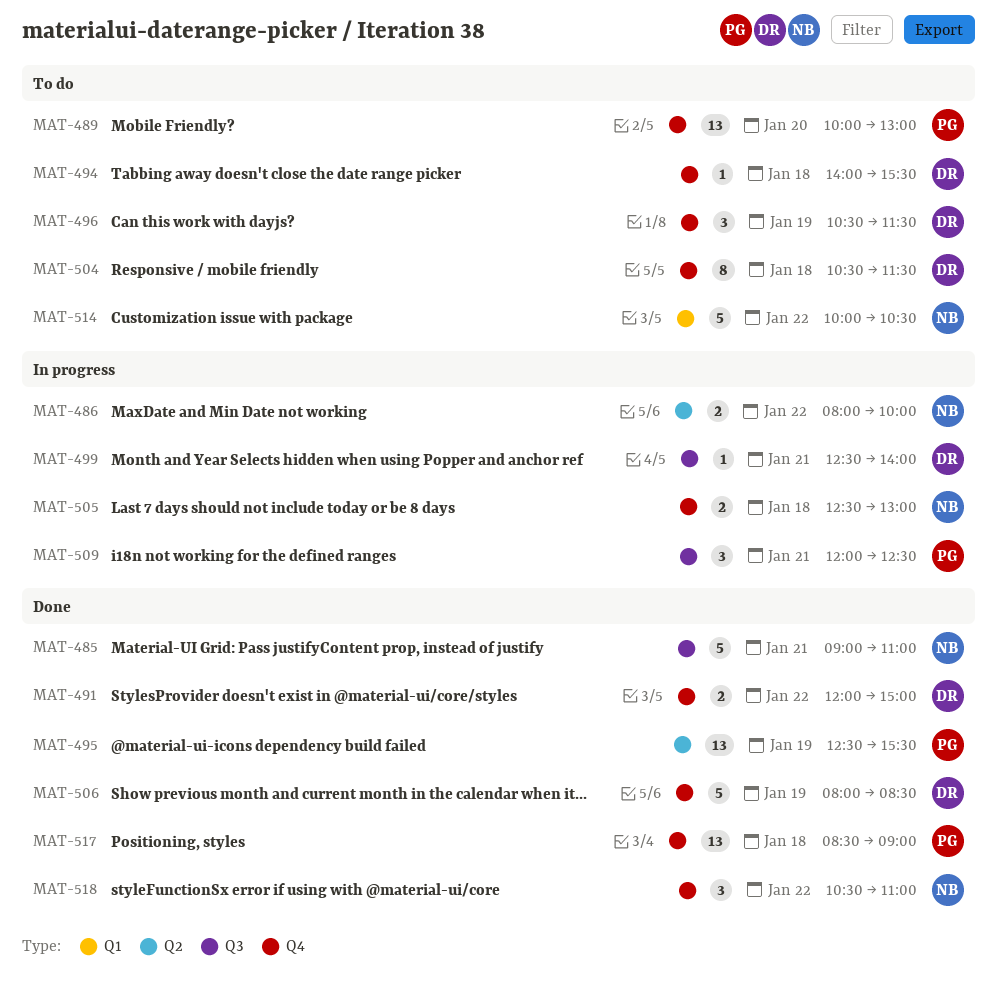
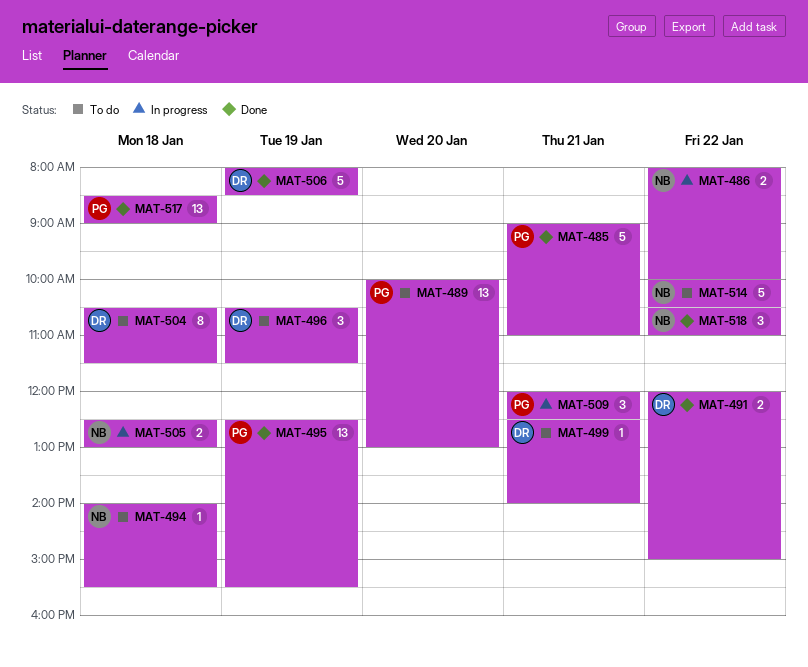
MAT-485, owner: NB -> PG
MAT-494, owner: DR -> NB
MAT-499, status: In progress -> To do

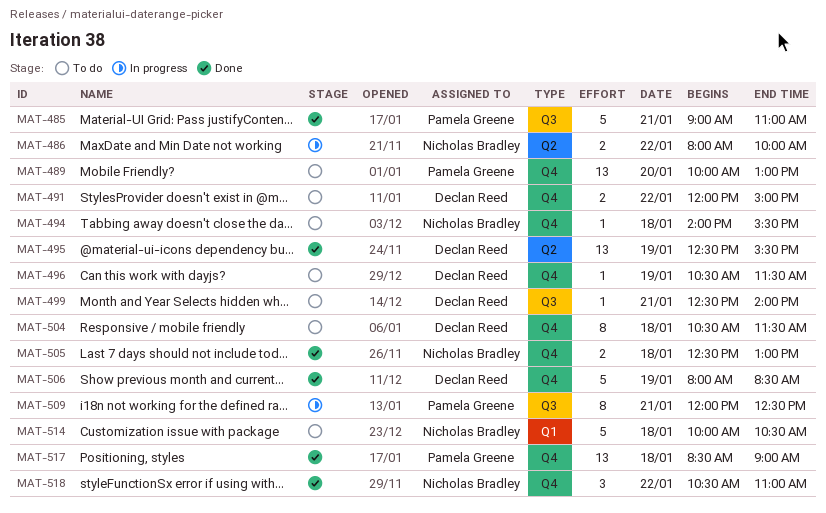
MAT-491, status: Done -> To do
MAT-495, owner: Pamela Greene -> Declan Reed
MAT-496, estimate: 3 -> 1
MAT-505, status: In progress -> Done
MAT-509, estimate: 3 -> 8
MAT-514, day: Jan 22 -> Jan 18

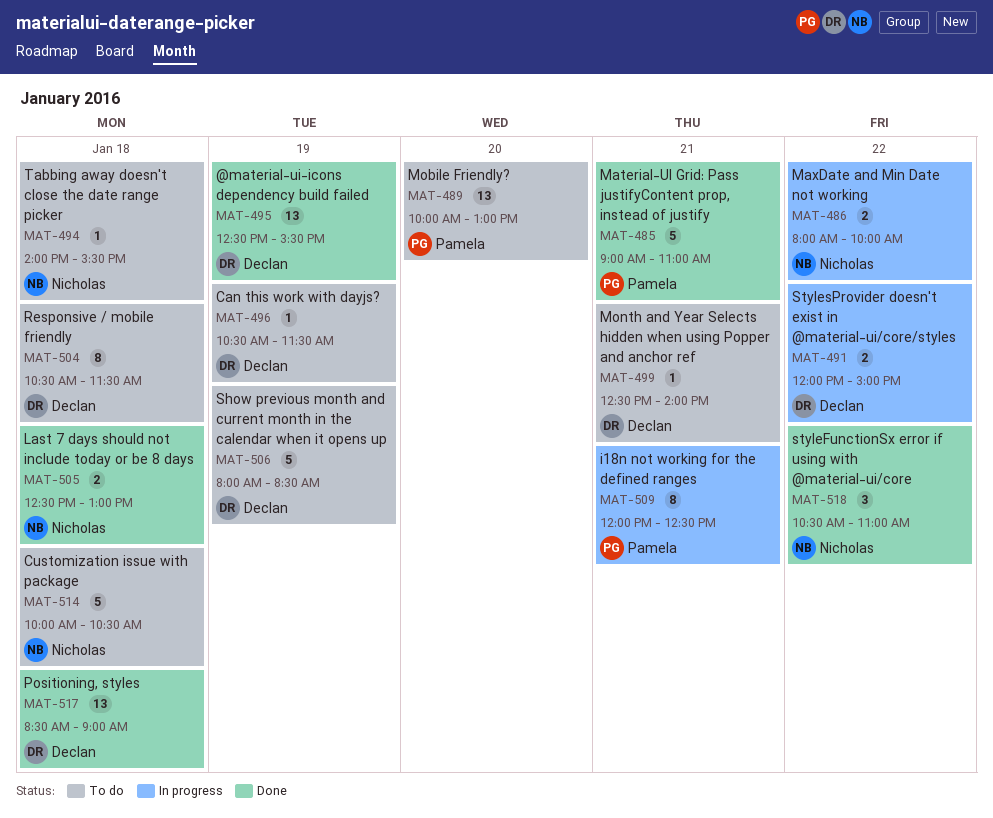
MAT-491, status: To do -> In progress
MAT-506, status: Done -> To do
MAT-517, owner: Pamela Greene -> Declan Reed

